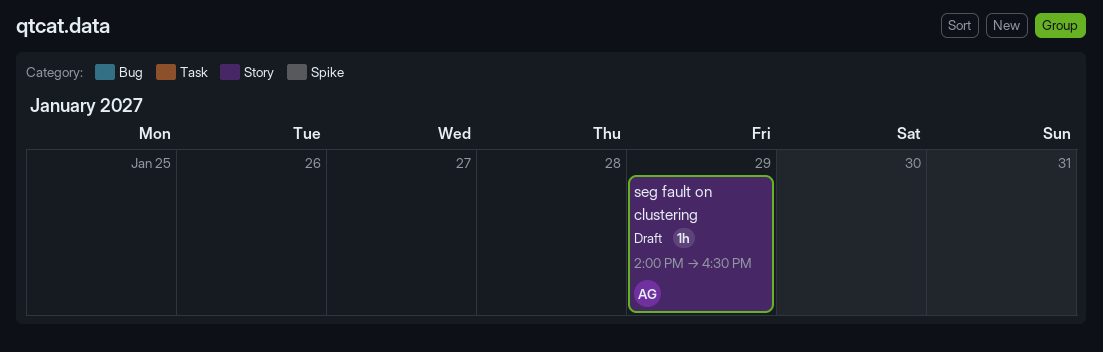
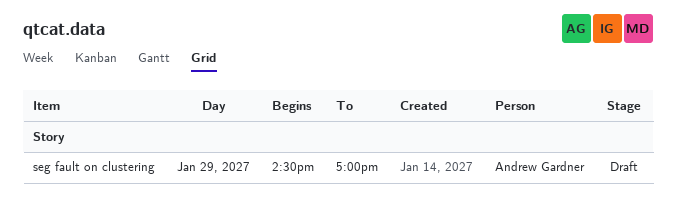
seg fault on clustering, begins: 14:00 -> 14:30
seg fault on clustering, ends: 16:30 -> 17:00

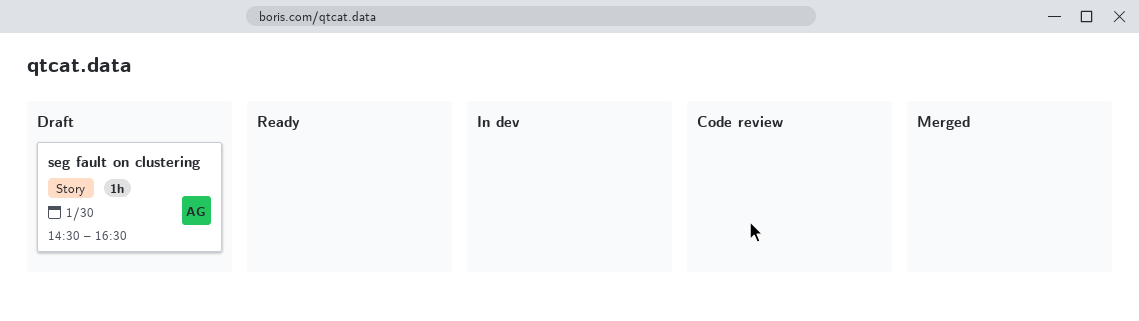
seg fault on clustering, day: Jan 29 -> Jan 30
seg fault on clustering, ends: 17:00 -> 16:30

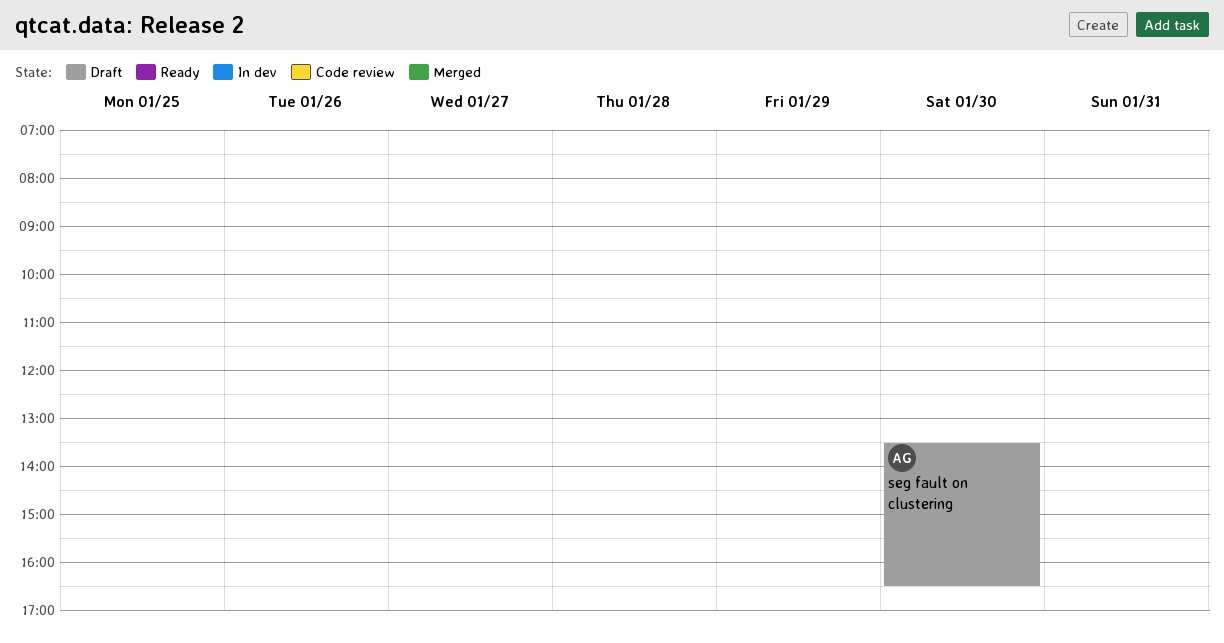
seg fault on clustering, begins: 14:30 -> 13:30

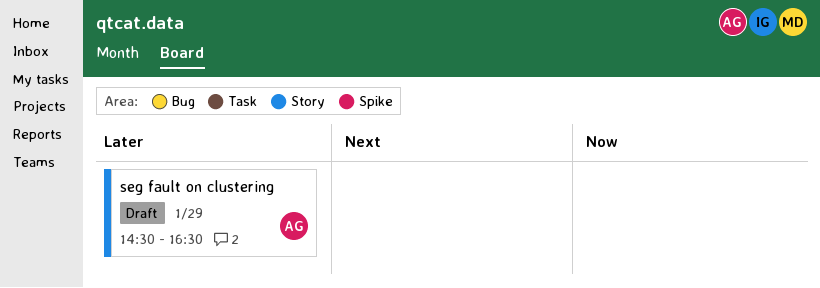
seg fault on clustering, day: Jan 30 -> Jan 29
seg fault on clustering, begins: 13:30 -> 14:30

